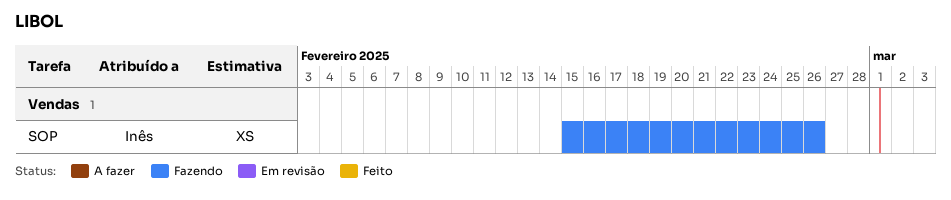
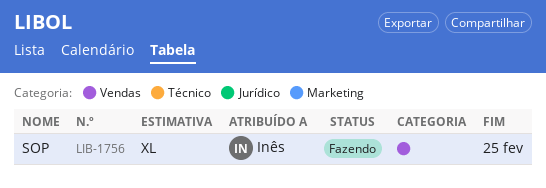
SOP, estimate: XS -> XL
SOP, due: Feb 26 -> Feb 25

